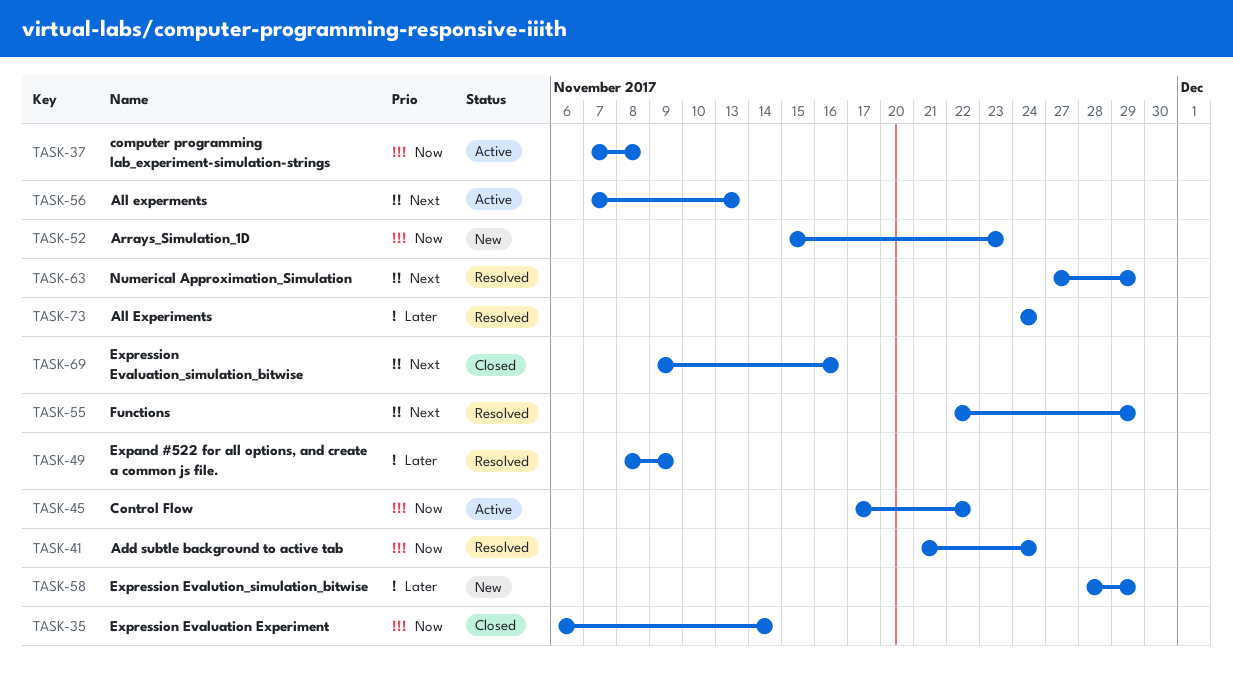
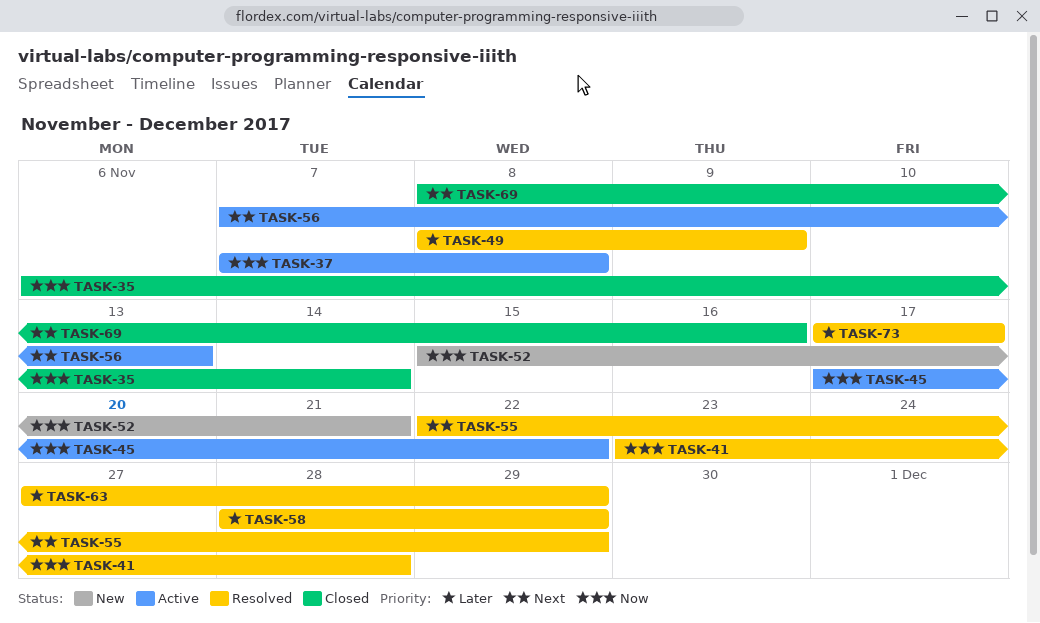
TASK-41, start: Nov 21 -> Nov 23
TASK-41, due: Nov 24 -> Nov 28
TASK-52, due: Nov 23 -> Nov 21
TASK-58, status: New -> Resolved
TASK-63, priority: Next -> Later
TASK-69, start: Nov 9 -> Nov 8
TASK-73, start: Nov 24 -> Nov 17
TASK-73, due: Nov 24 -> Nov 17

